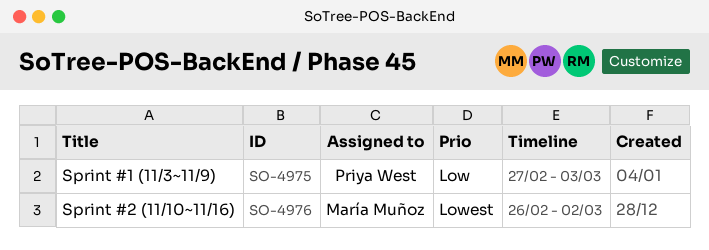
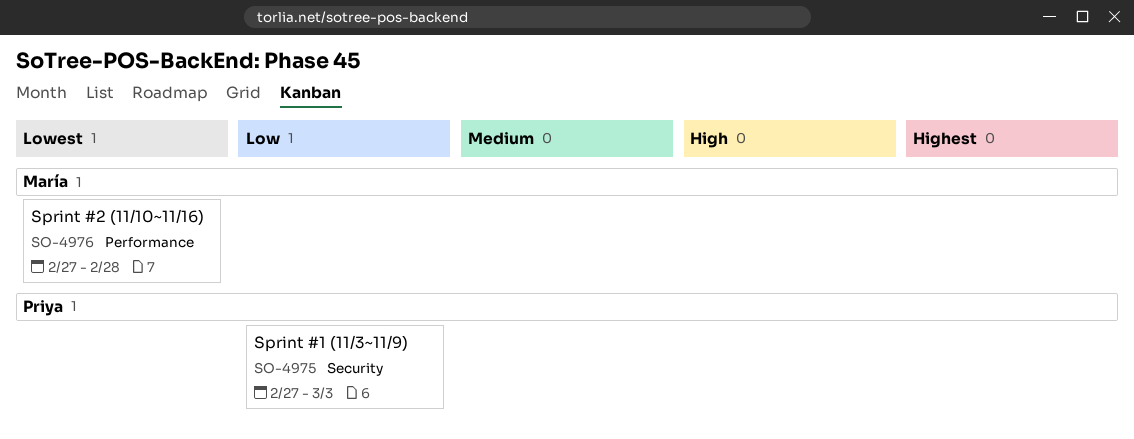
SO-4976, start: Feb 26 -> Feb 27
SO-4976, due: Mar 2 -> Feb 28

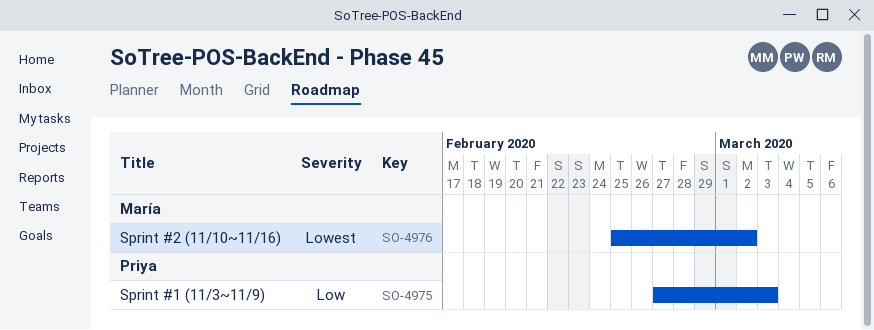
SO-4976, start: Feb 27 -> Feb 25
SO-4976, due: Feb 28 -> Mar 2

